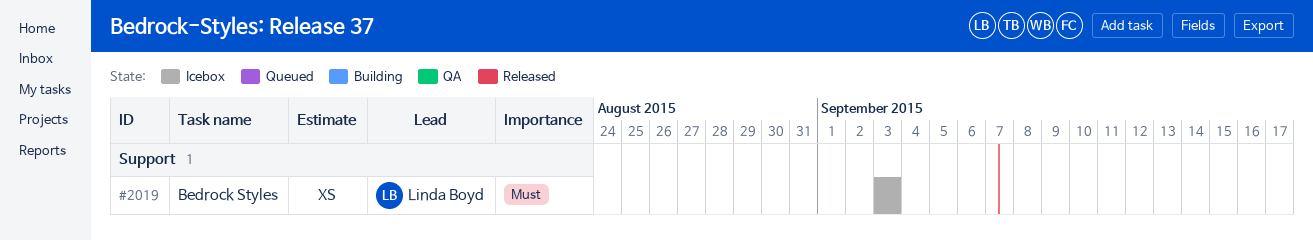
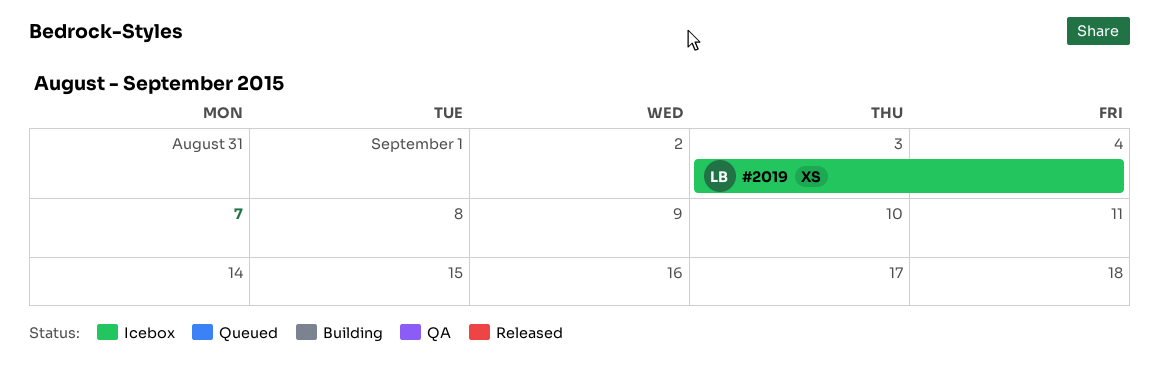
#2019, due: Sep 3 -> Sep 4

